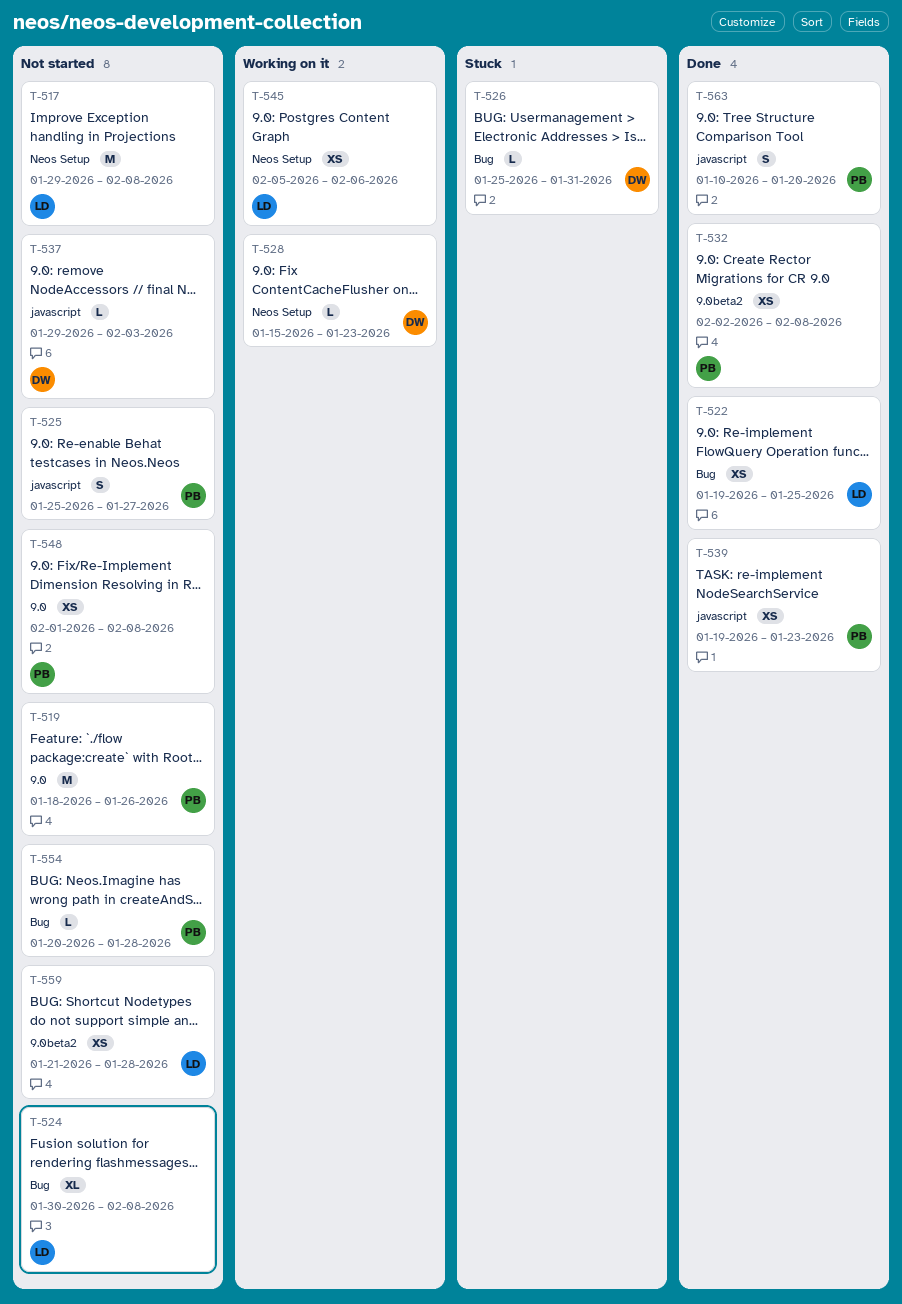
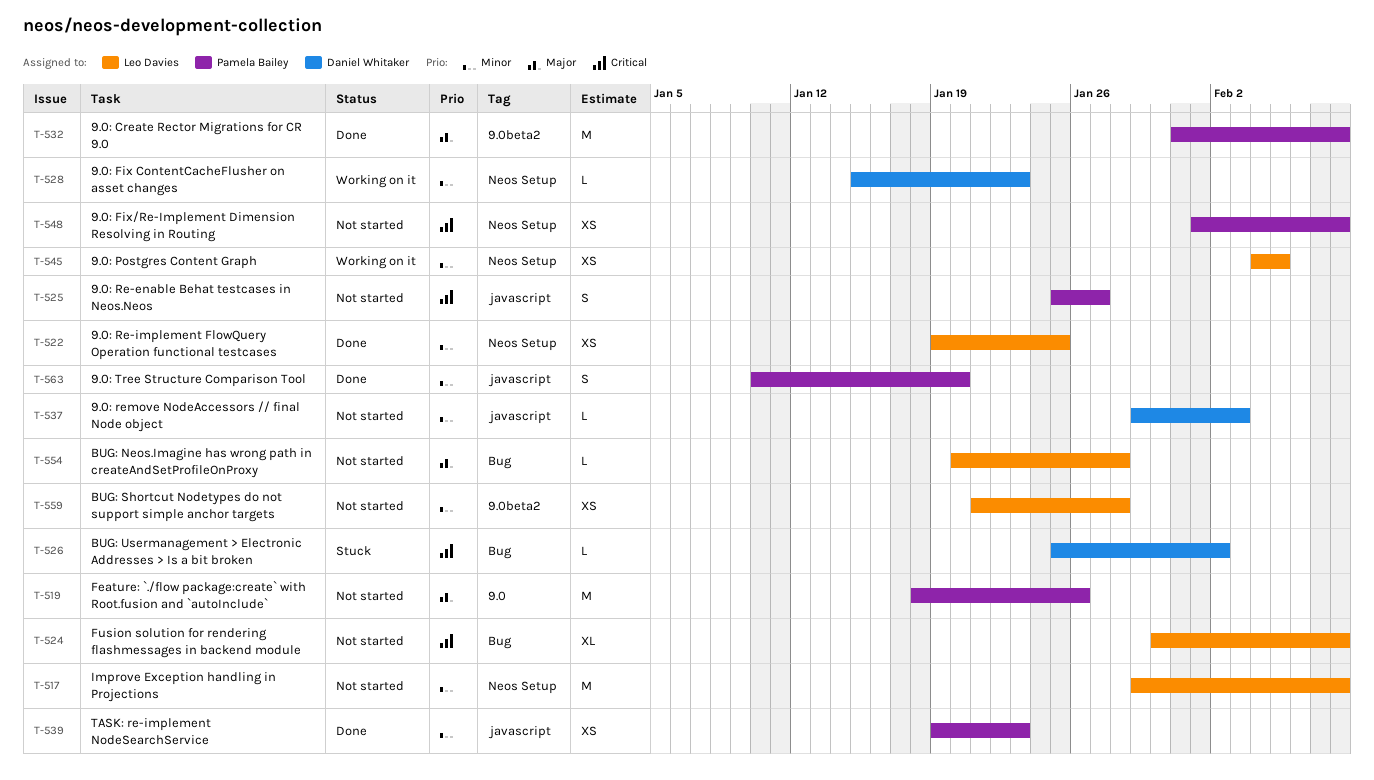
T-522, label: Bug -> Neos Setup
T-526, due: Jan 31 -> Feb 2
T-532, estimate: XS -> M
T-532, start: Feb 2 -> Jan 31
T-545, start: Feb 5 -> Feb 4
T-545, due: Feb 6 -> Feb 5
T-548, label: 9.0 -> Neos Setup
T-554, owner: Pamela Bailey -> Leo Davies

